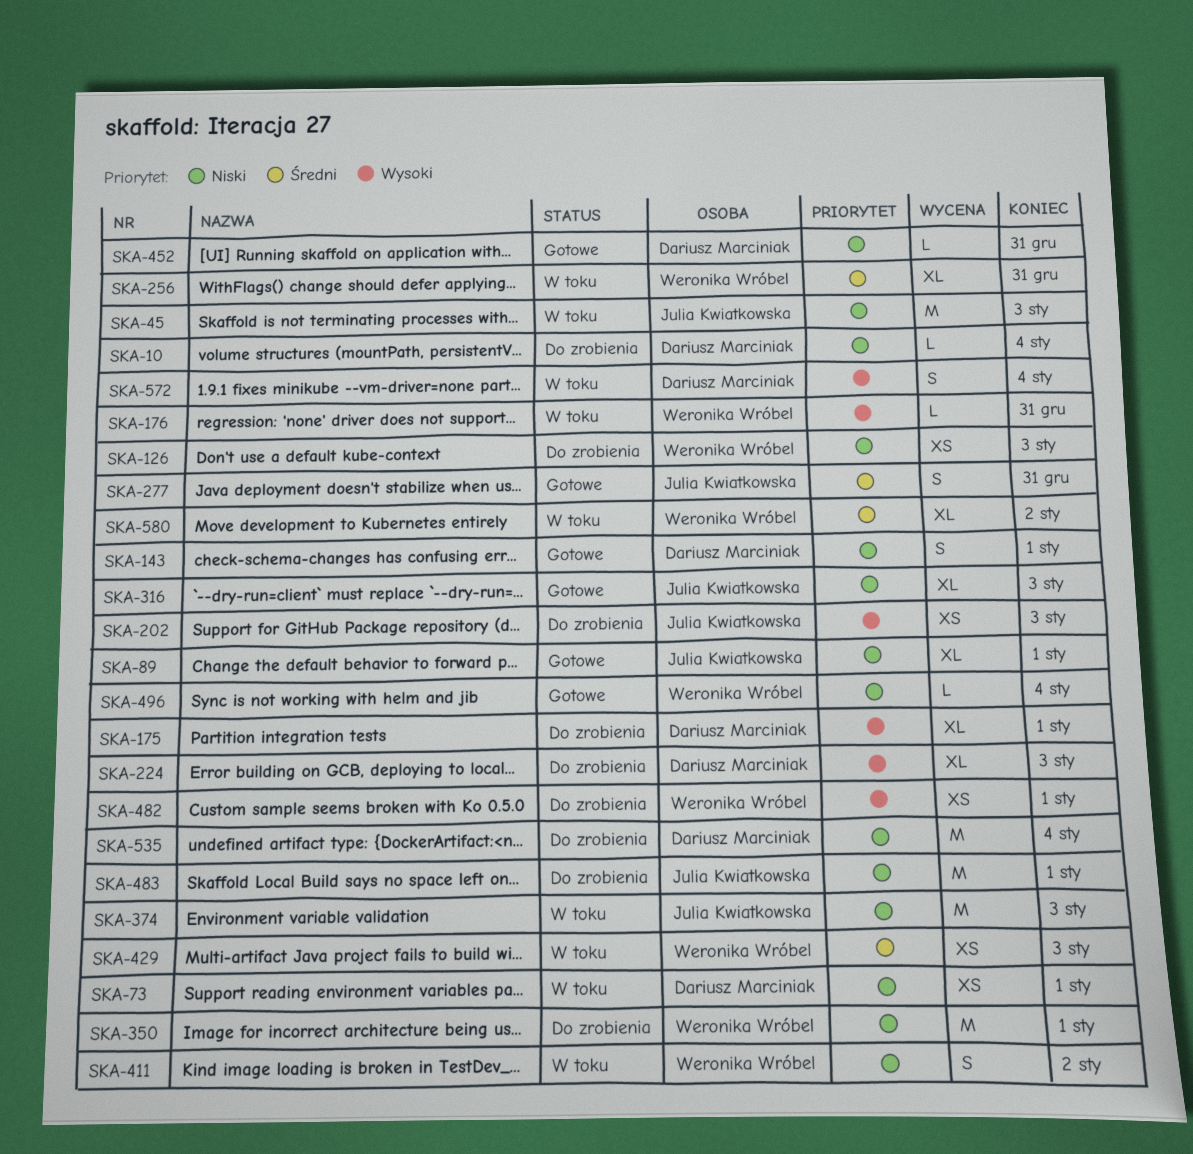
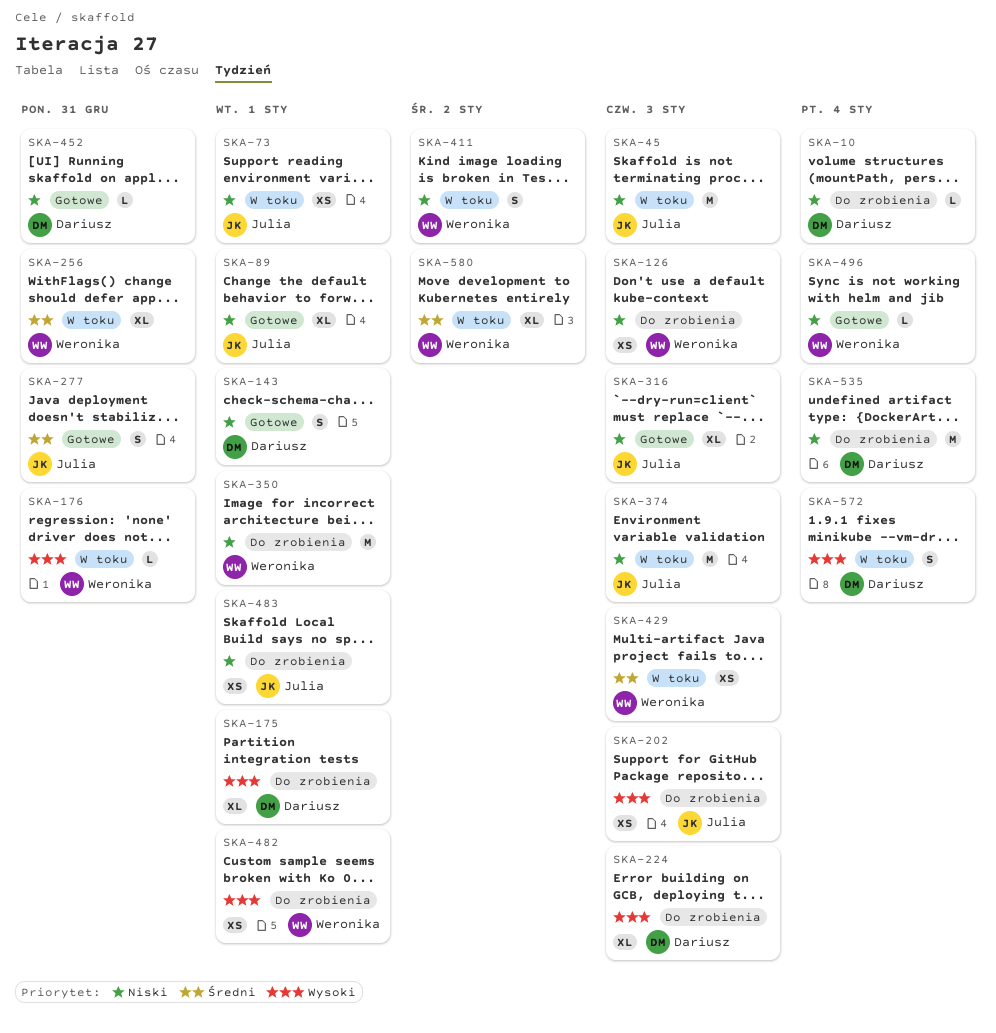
SKA-73, owner: Dariusz Marciniak -> Julia Kwiatkowska
SKA-483, estimate: M -> XS

